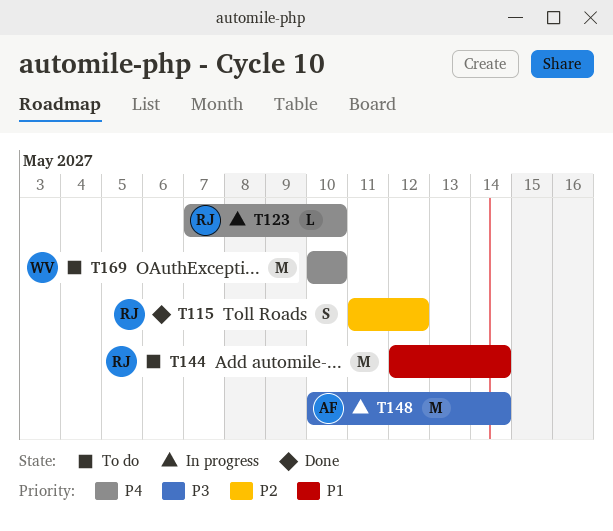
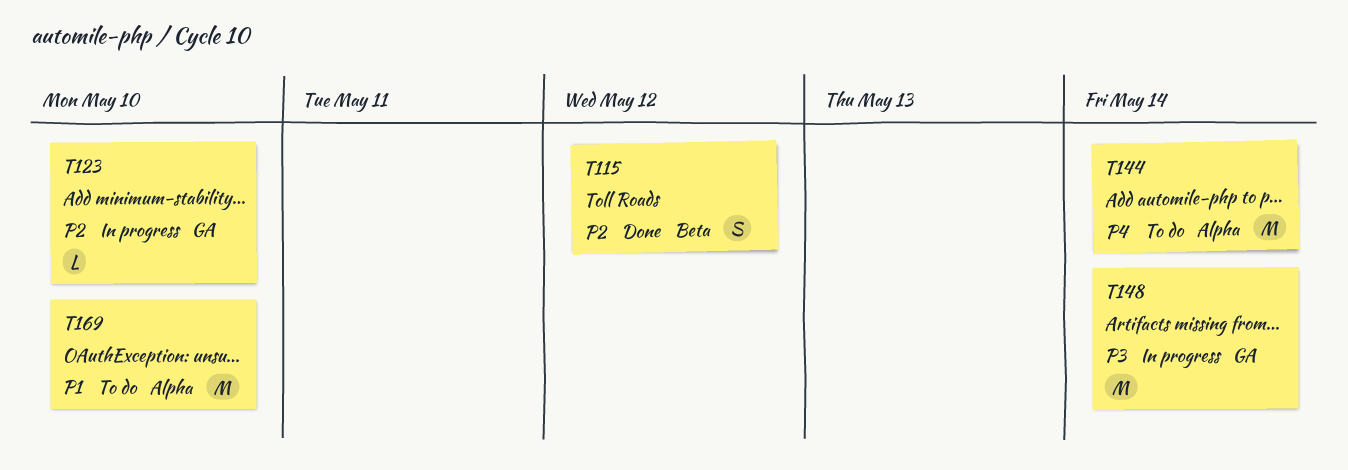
T123, priority: P4 -> P2
T144, priority: P1 -> P4
T169, priority: P4 -> P1

